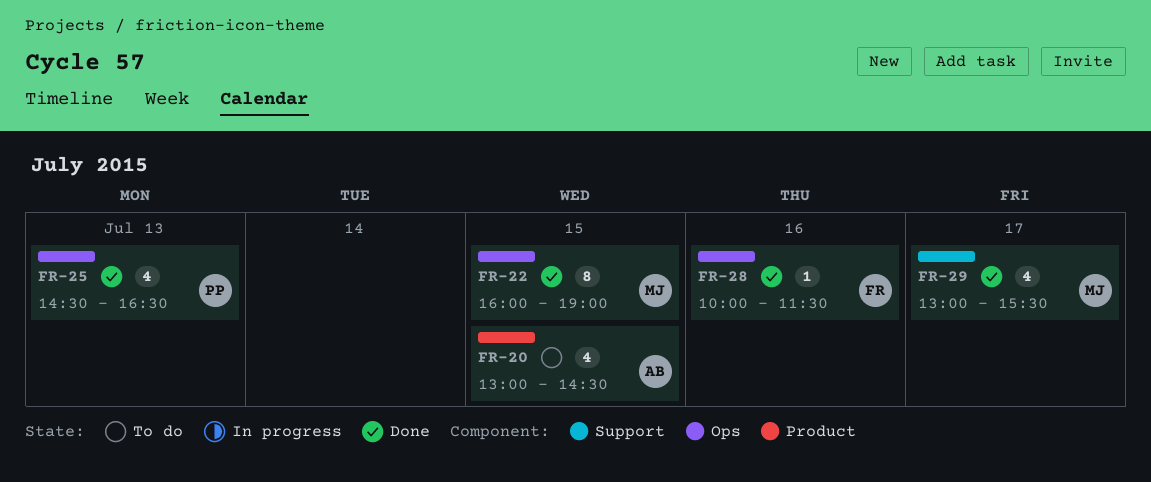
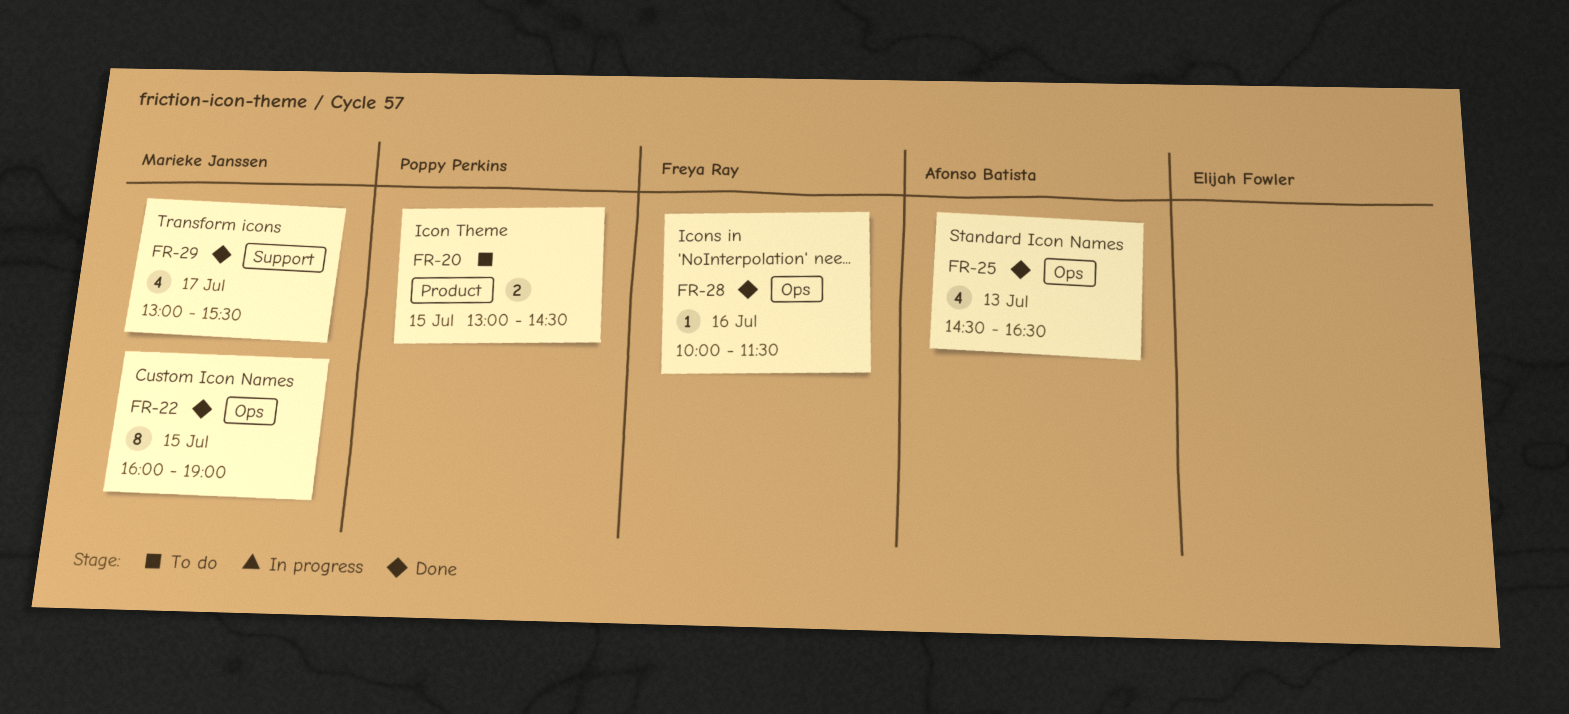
FR-20, owner: Afonso Batista -> Poppy Perkins
FR-20, estimate: 4 -> 2
FR-25, owner: Poppy Perkins -> Afonso Batista

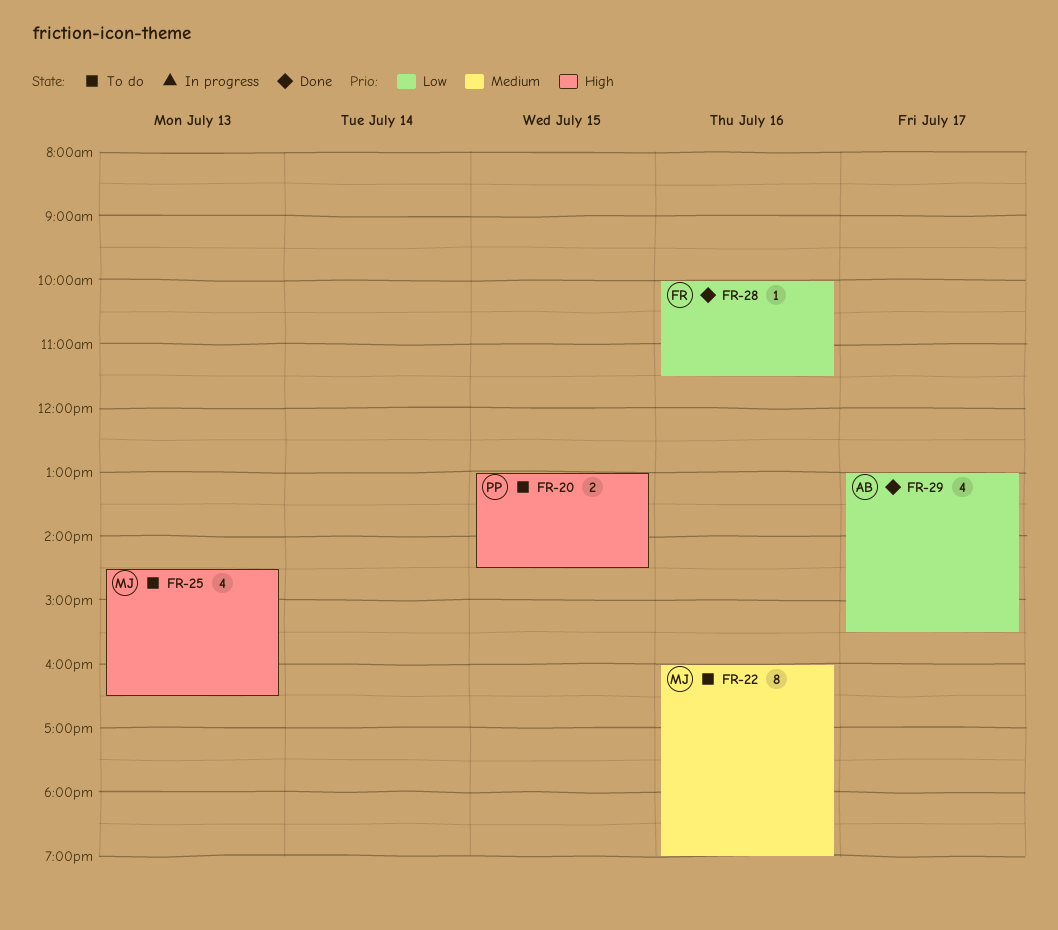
FR-22, status: Done -> To do
FR-22, day: Jul 15 -> Jul 16
FR-25, status: Done -> To do
FR-25, owner: Afonso Batista -> Marieke Janssen
FR-29, owner: Marieke Janssen -> Afonso Batista

